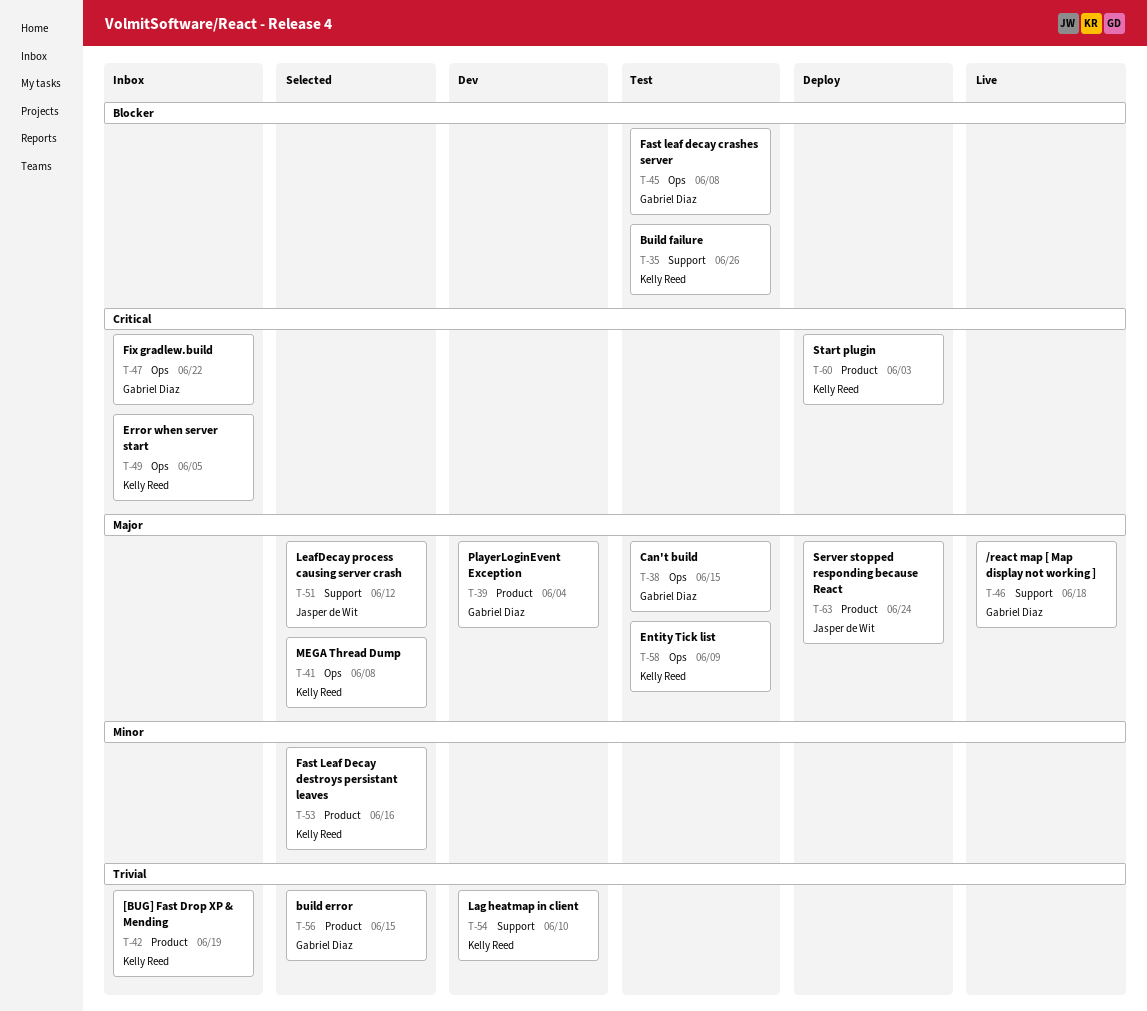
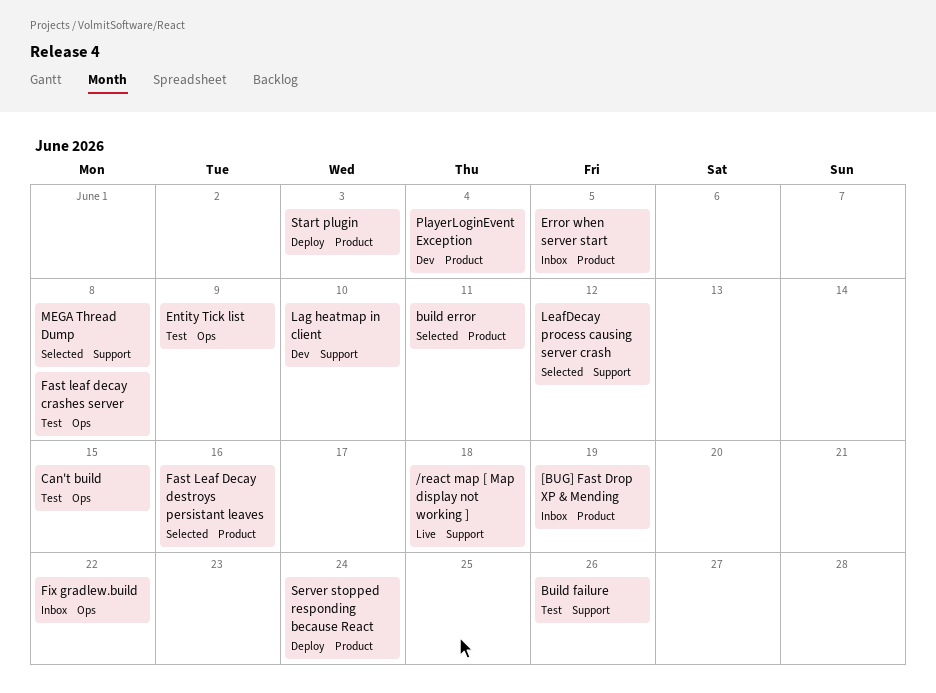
build error, due: Jun 15 -> Jun 11
Error when server start, label: Ops -> Product
MEGA Thread Dump, label: Ops -> Support

